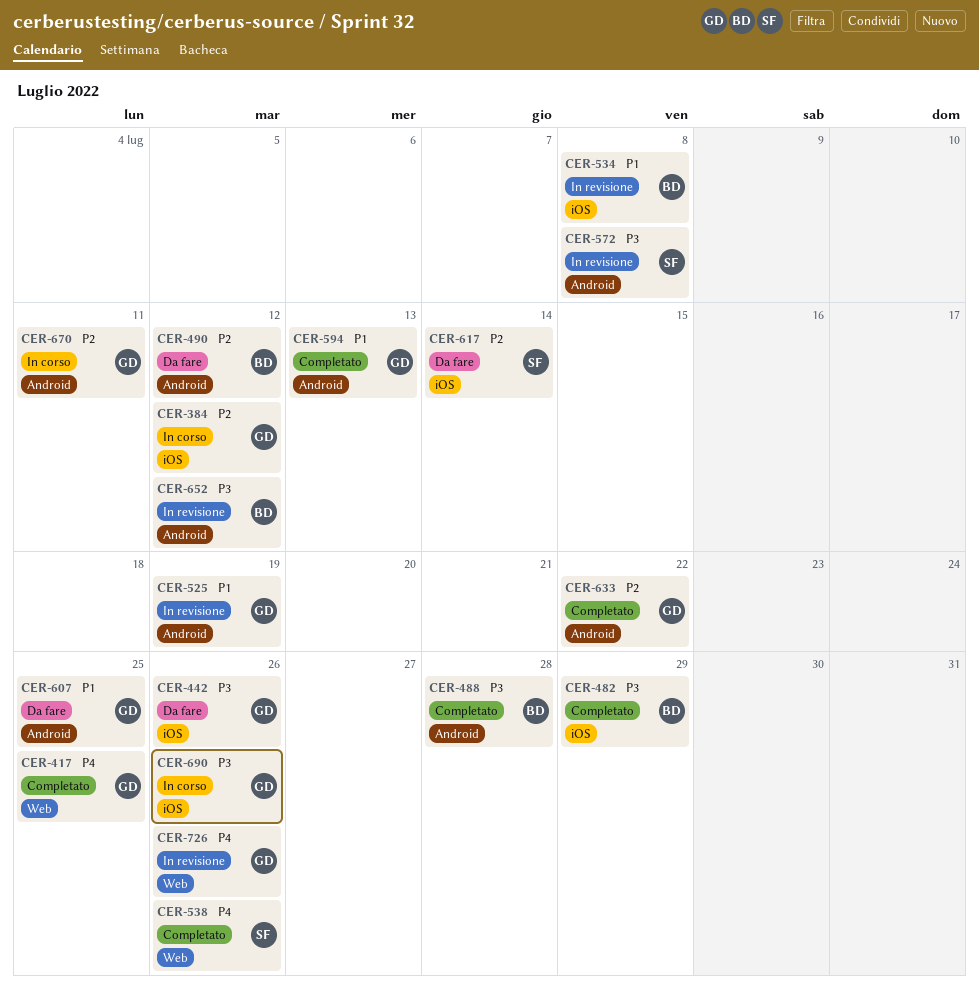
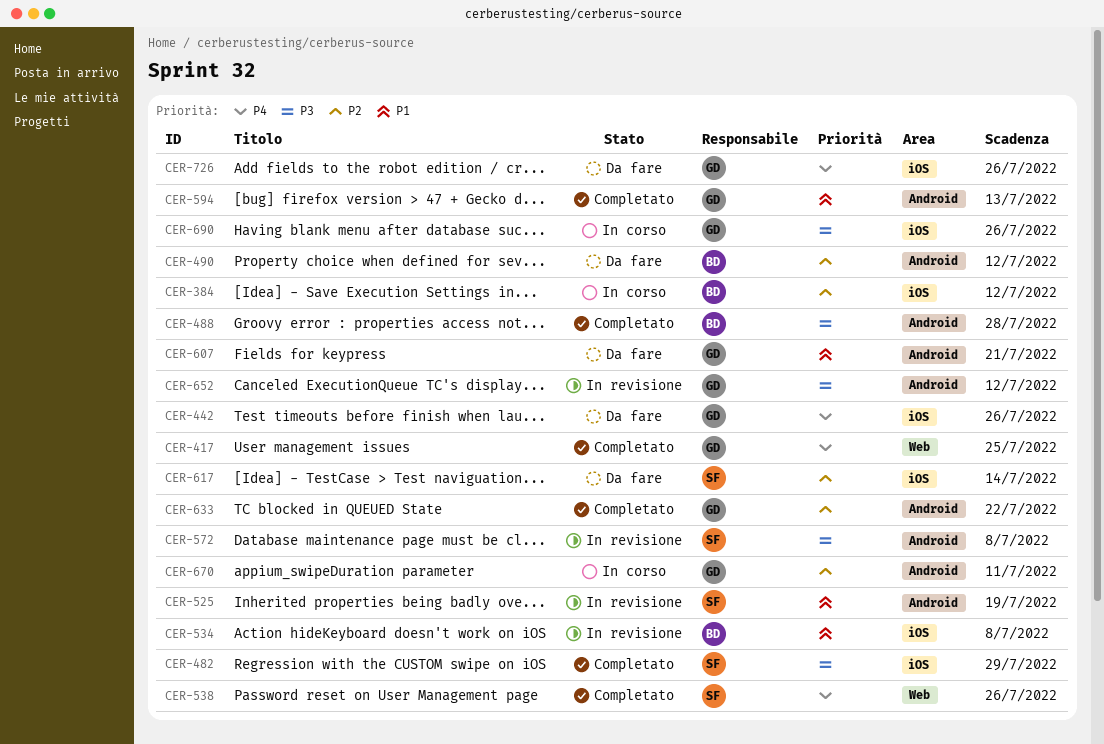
CER-384, owner: GD -> BD
CER-442, priority: P3 -> P4
CER-482, owner: BD -> SF
CER-525, owner: GD -> SF
CER-607, due: Jul 25 -> Jul 21
CER-652, owner: BD -> GD
CER-726, status: In revisione -> Da fare
CER-726, label: Web -> iOS

